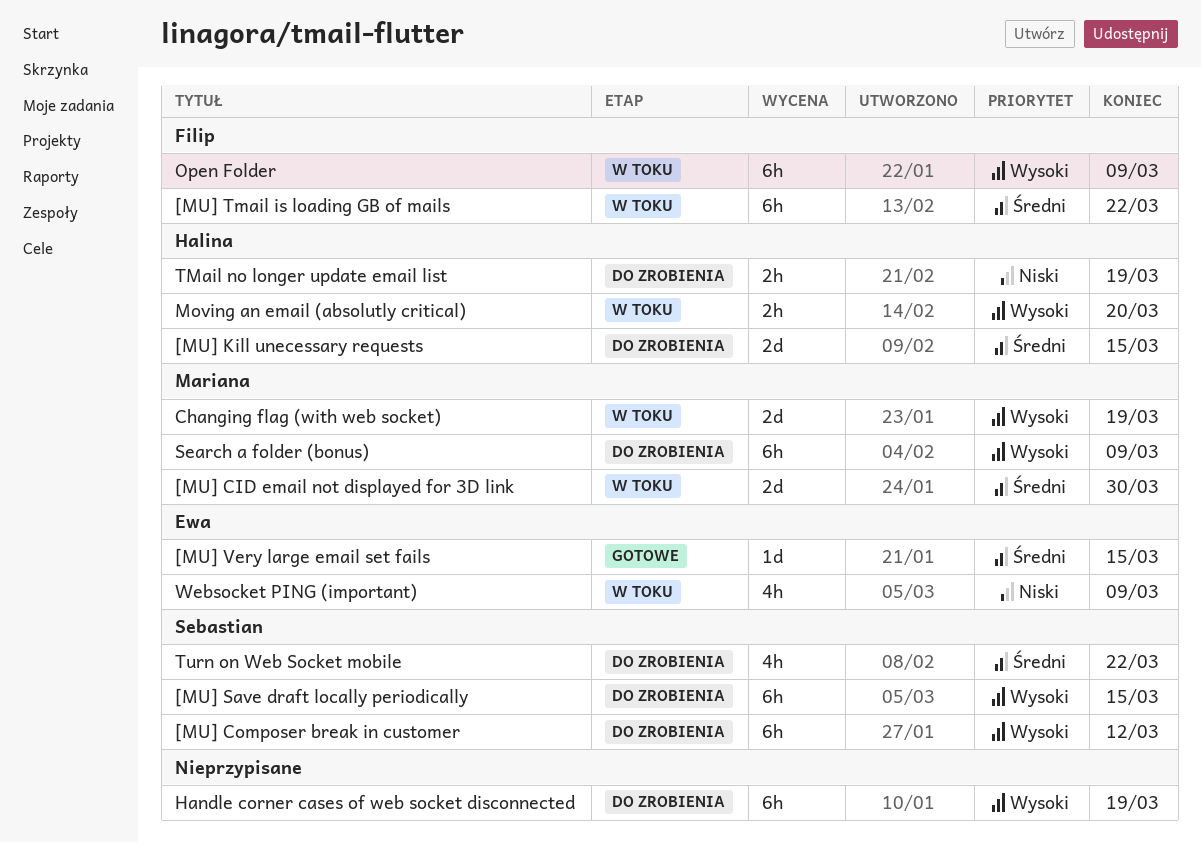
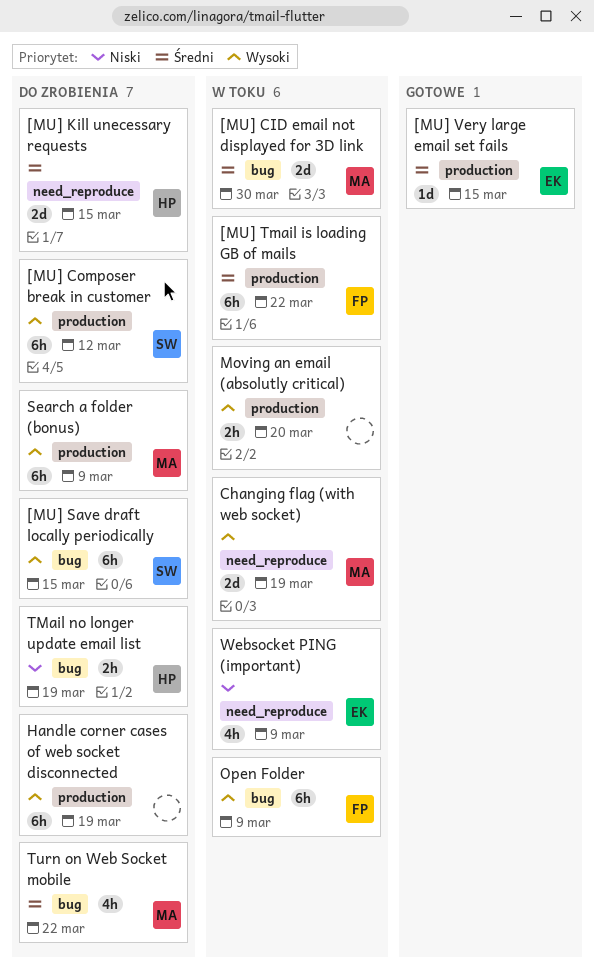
Moving an email (absolutly critical), owner: Halina -> none
Turn on Web Socket mobile, owner: Sebastian -> Mariana

